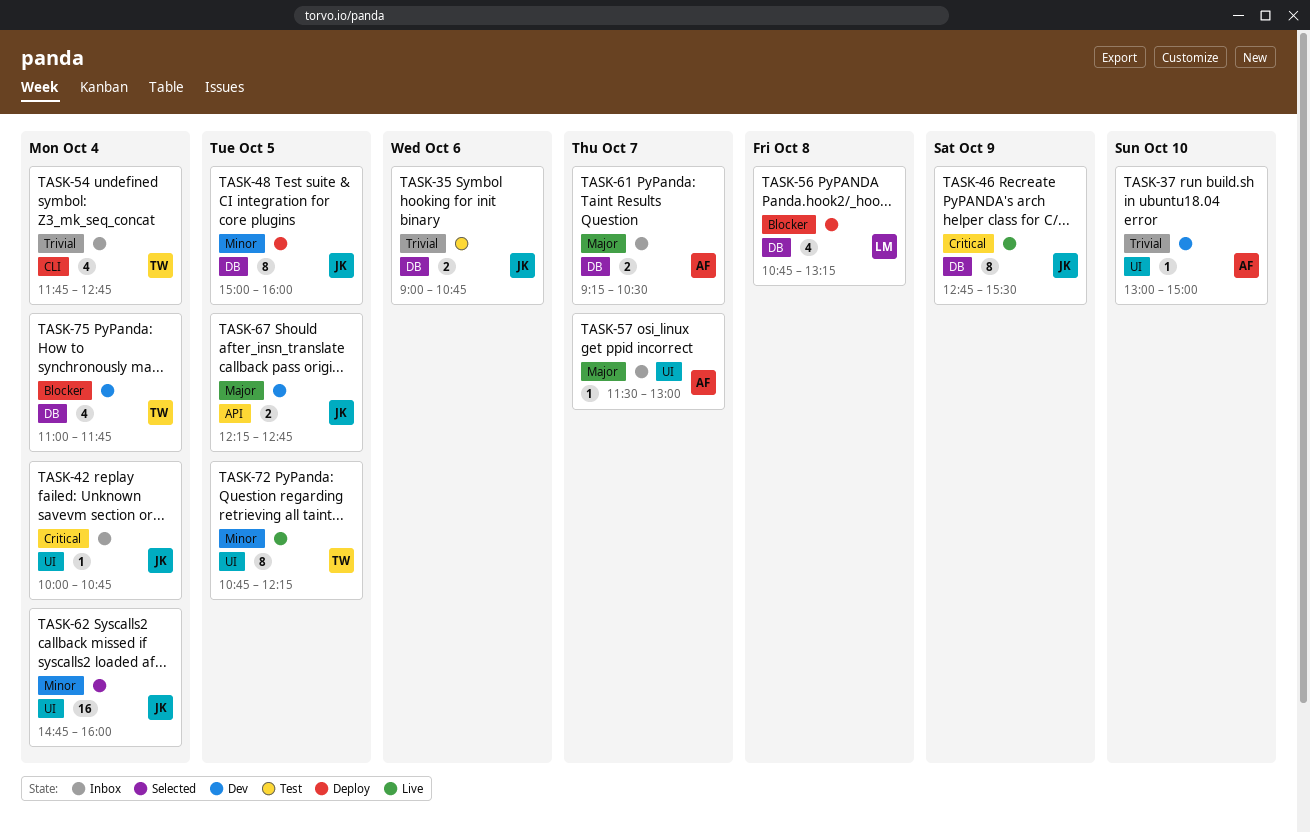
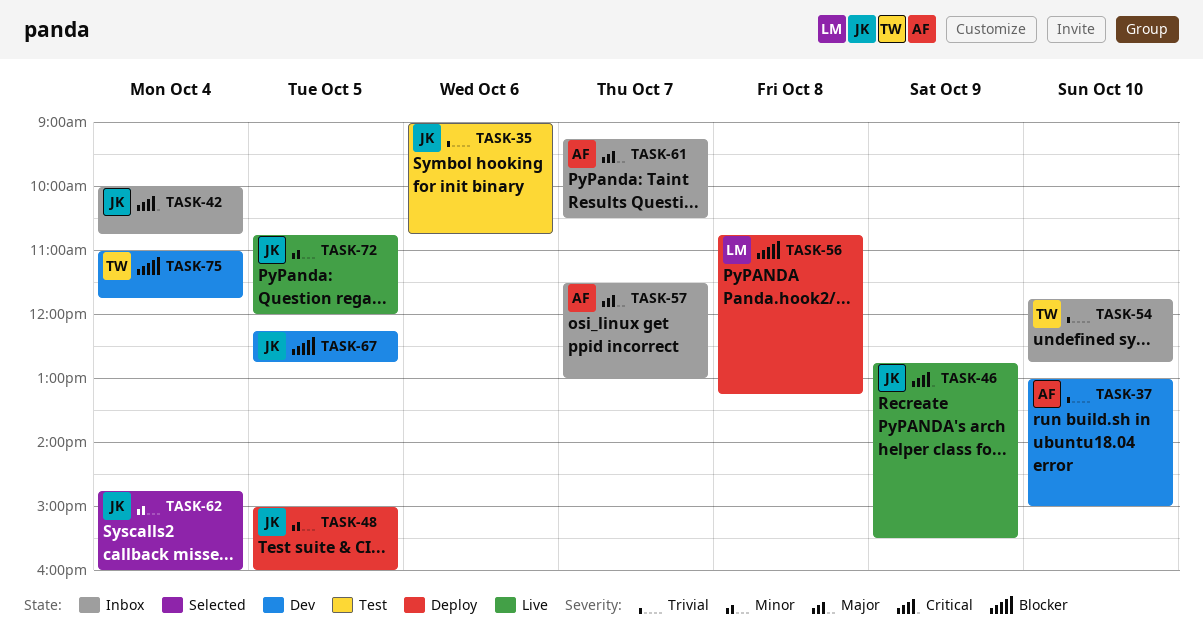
TASK-54, day: Oct 4 -> Oct 10
TASK-67, priority: Major -> Blocker
TASK-72, owner: TW -> JK
TASK-72, ends: 12:15 -> 12:00

